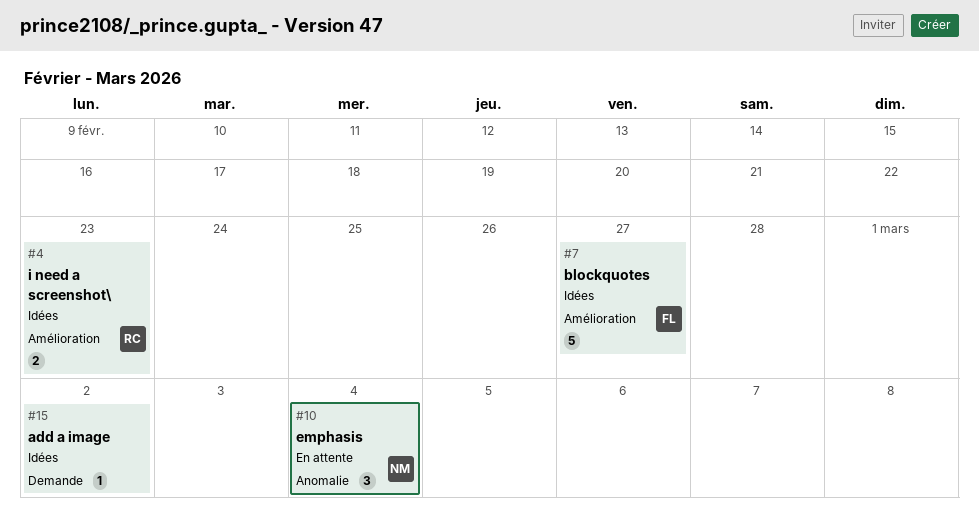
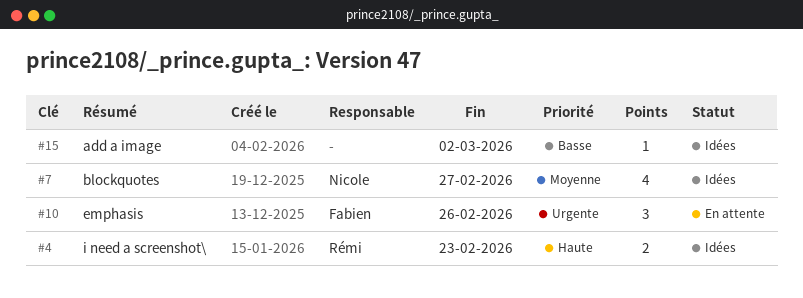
#7, owner: Fabien -> Nicole
#7, estimate: 5 -> 4
#10, owner: Nicole -> Fabien
#10, due: Mar 4 -> Feb 26

